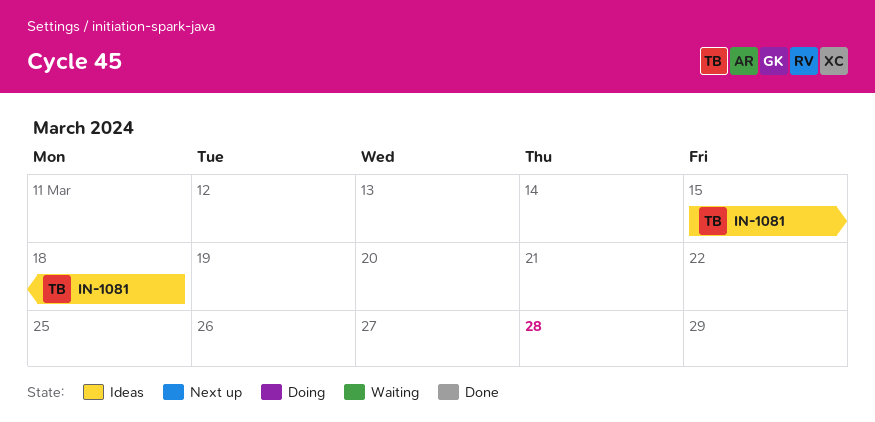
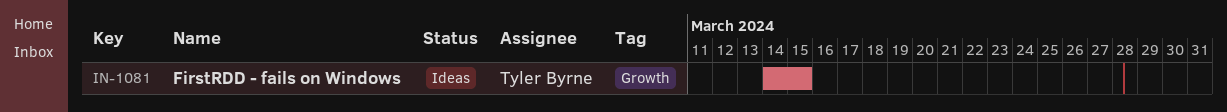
IN-1081, start: Mar 15 -> Mar 14
IN-1081, due: Mar 18 -> Mar 15

